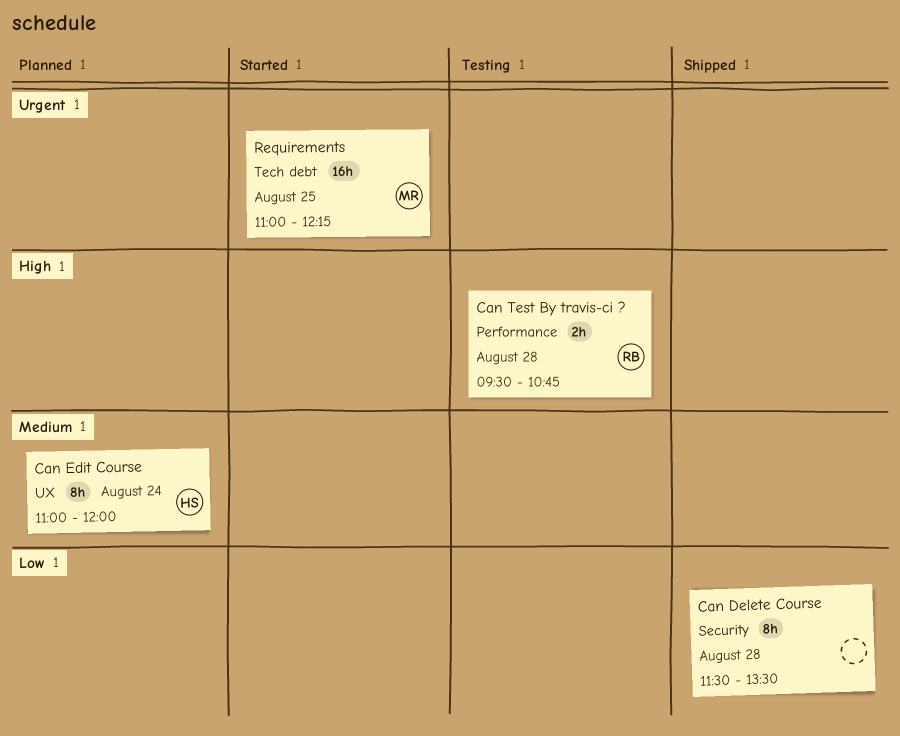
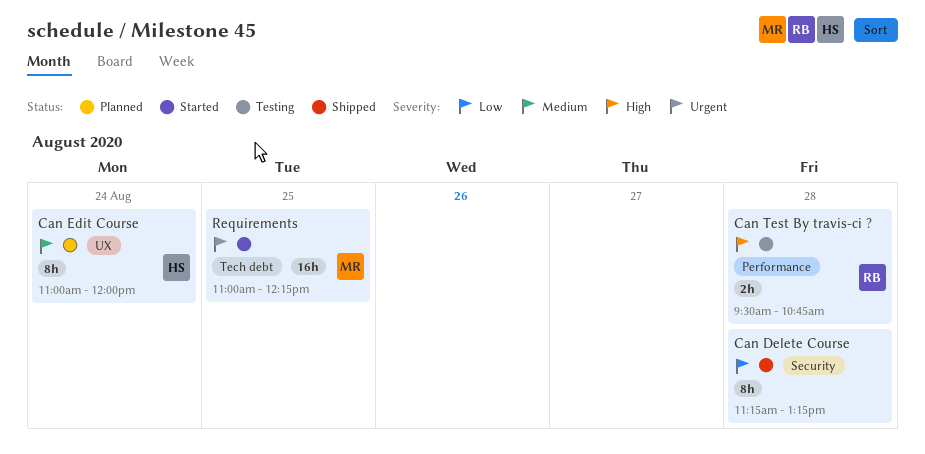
Can Delete Course, begins: 11:30 -> 11:15
Can Delete Course, ends: 13:30 -> 13:15

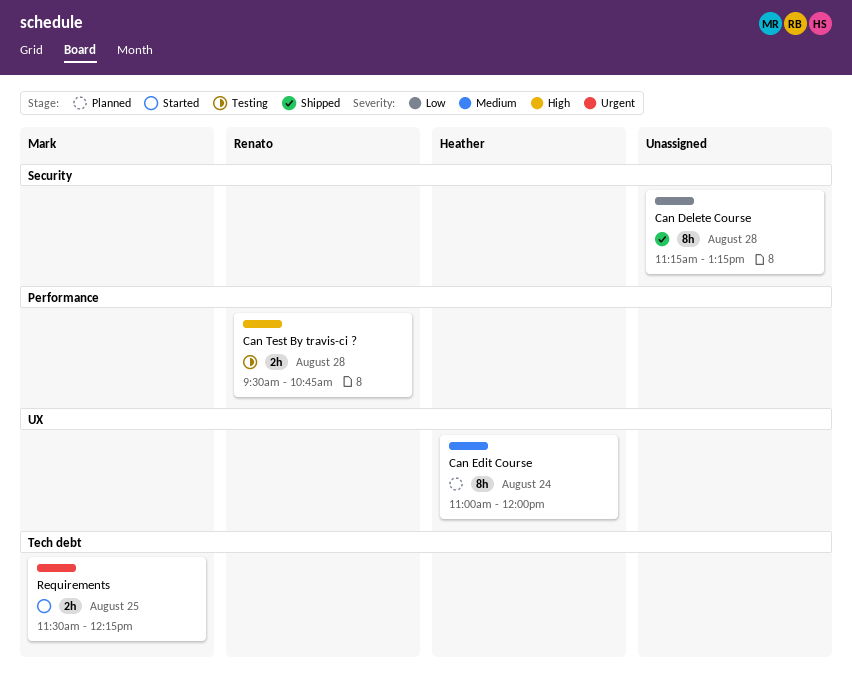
Requirements, estimate: 16h -> 2h
Requirements, begins: 11:00 -> 11:30

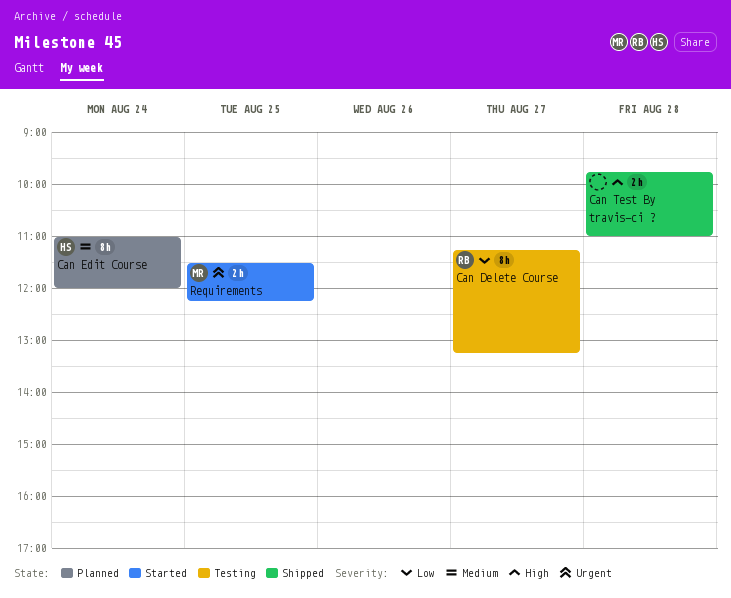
Can Delete Course, status: Shipped -> Testing
Can Delete Course, owner: none -> Renato
Can Delete Course, day: Aug 28 -> Aug 27
Can Test By travis-ci ?, status: Testing -> Shipped
Can Test By travis-ci ?, owner: Renato -> none
Can Test By travis-ci ?, begins: 09:30 -> 09:45
Can Test By travis-ci ?, ends: 10:45 -> 11:00

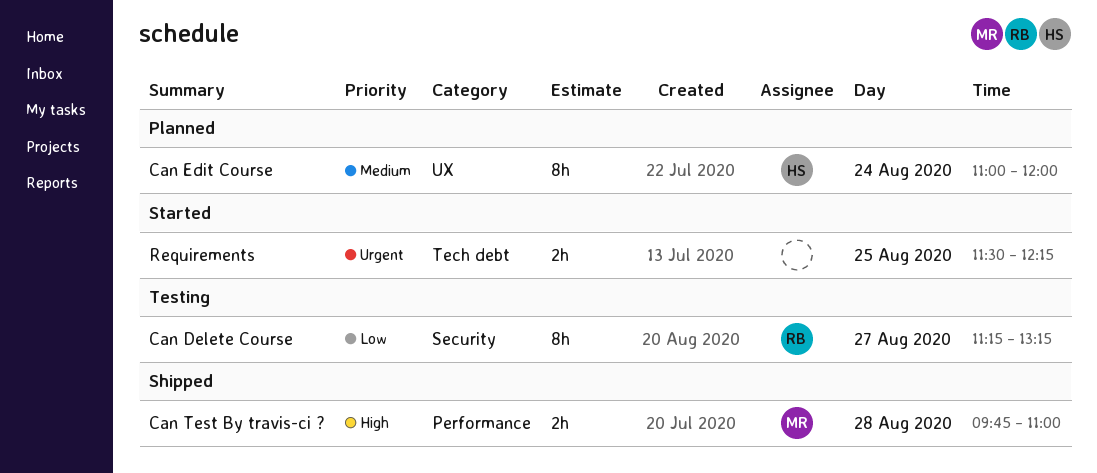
Can Test By travis-ci ?, owner: none -> MR
Requirements, owner: MR -> none

